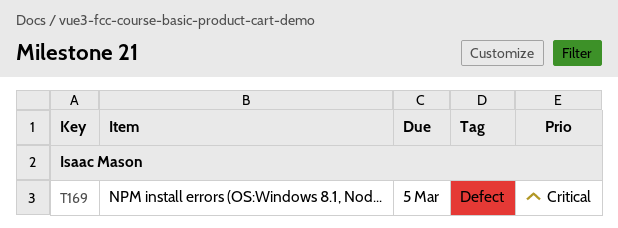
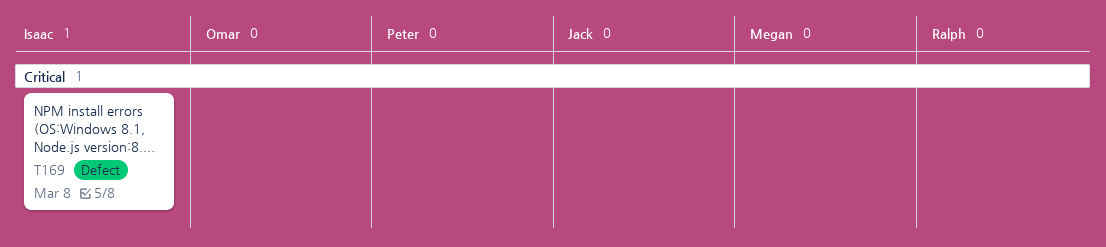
T169, due: Mar 5 -> Mar 8

